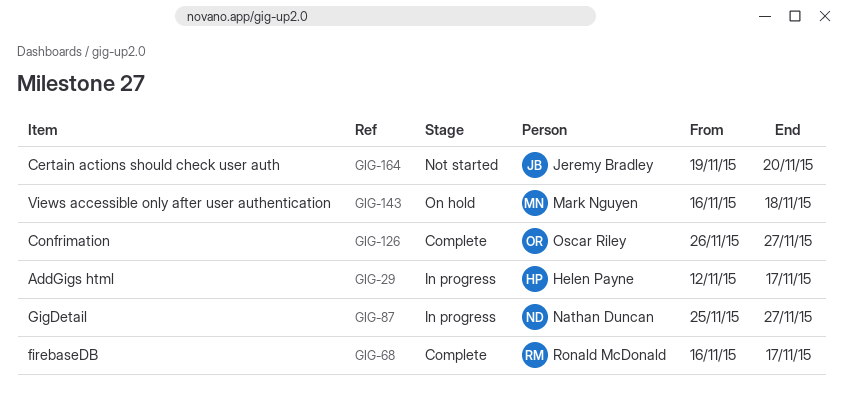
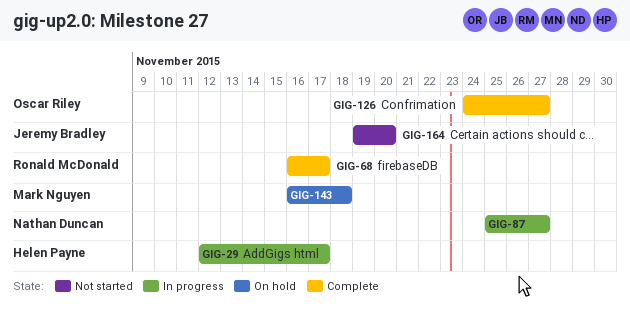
GIG-126, start: Nov 26 -> Nov 24

